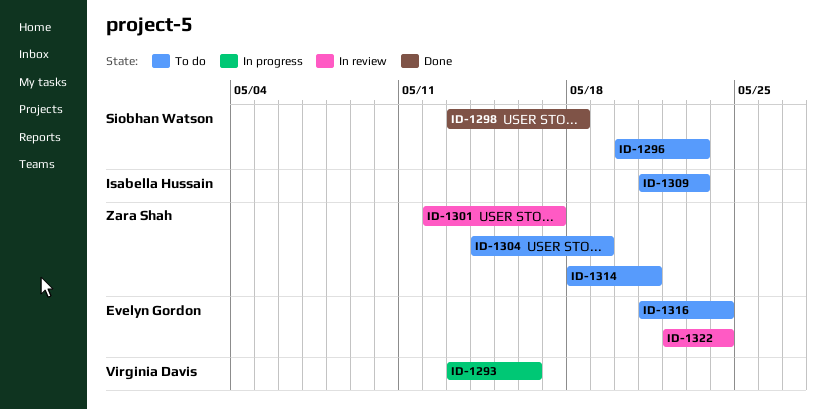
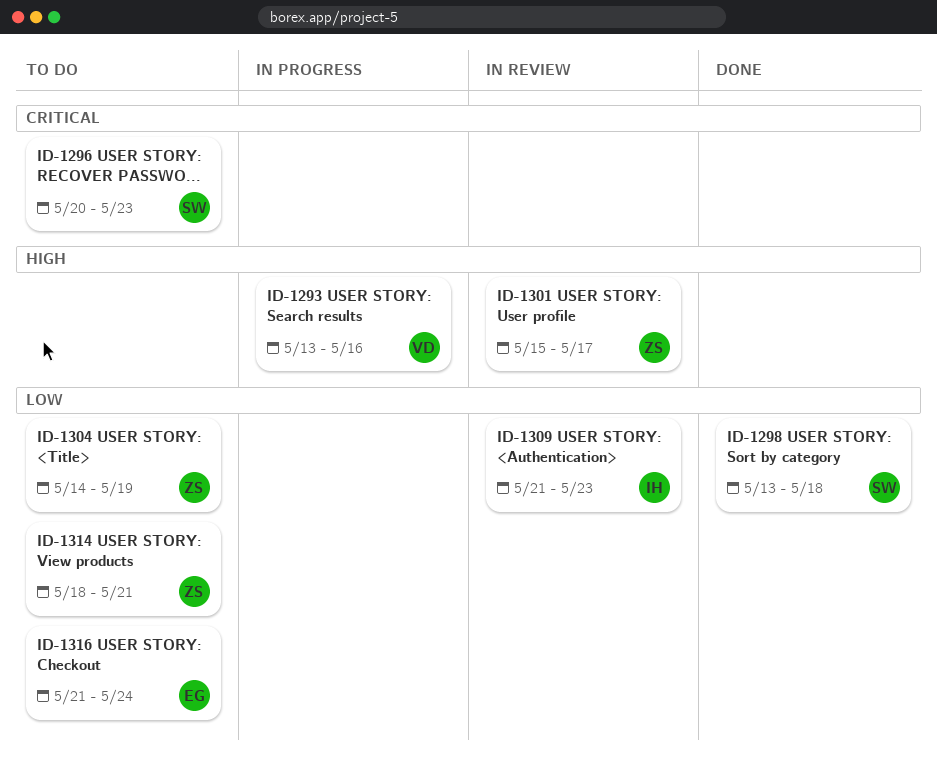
ID-1301, start: May 12 -> May 15
ID-1309, status: To do -> In review
ID-1322: present -> none

